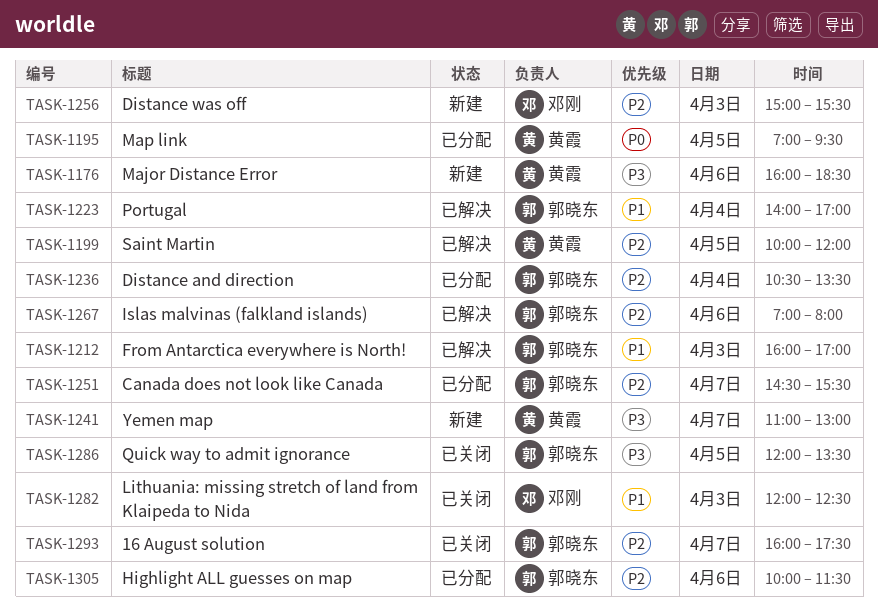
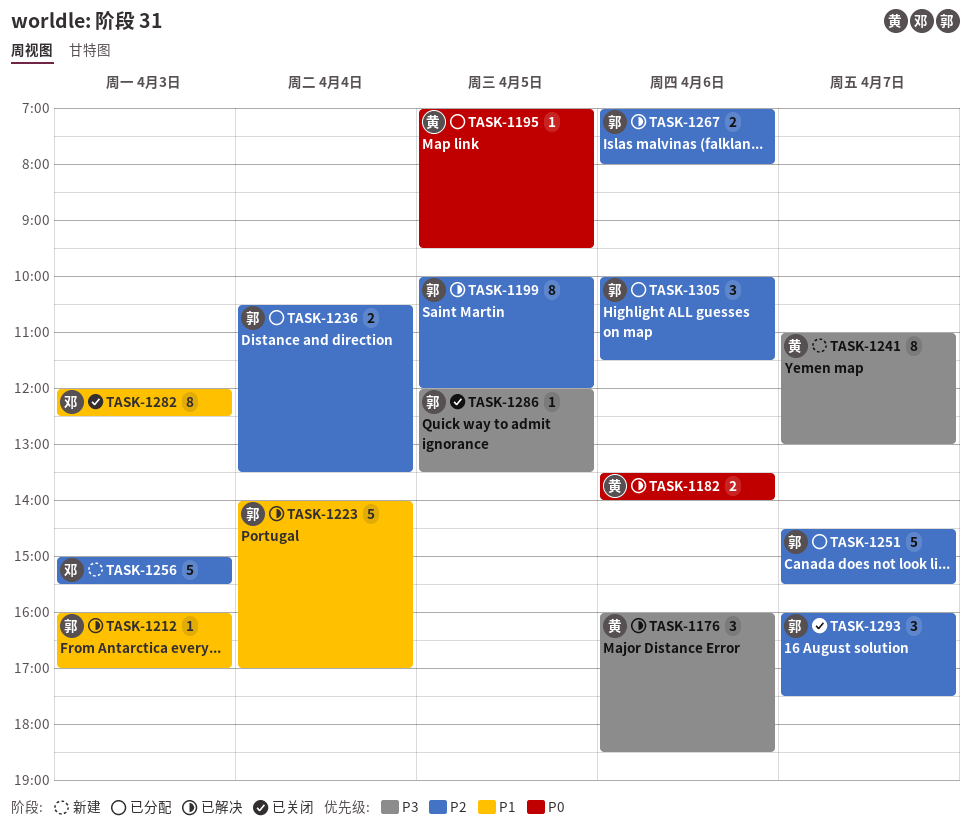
TASK-1176, status: 新建 -> 已解决
TASK-1182: none -> present
TASK-1199, owner: 黄霞 -> 郭晓东

